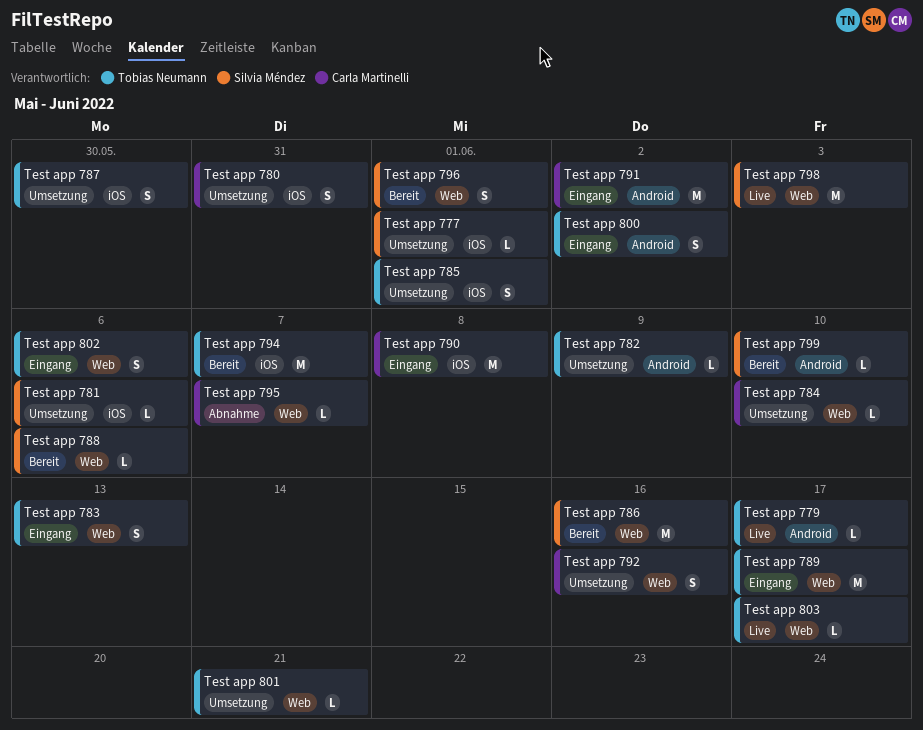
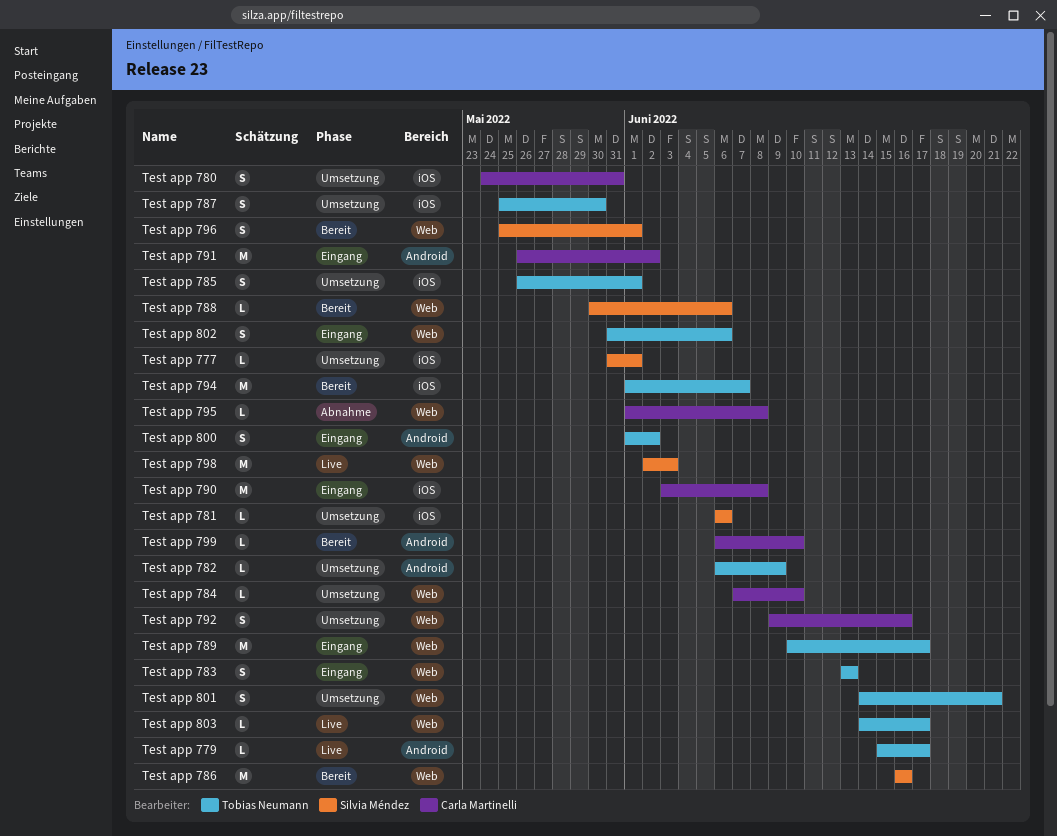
Test app 795, due: Jun 7 -> Jun 8
Test app 799, owner: Silvia Méndez -> Carla Martinelli
Test app 801, estimate: L -> S

